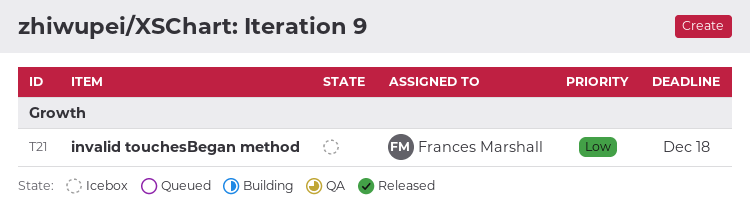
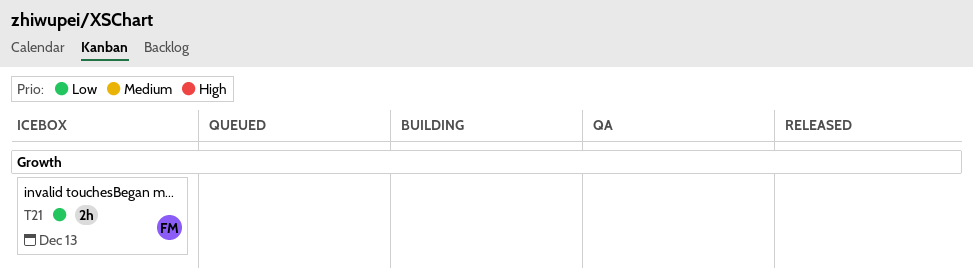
T21, due: Dec 18 -> Dec 13

